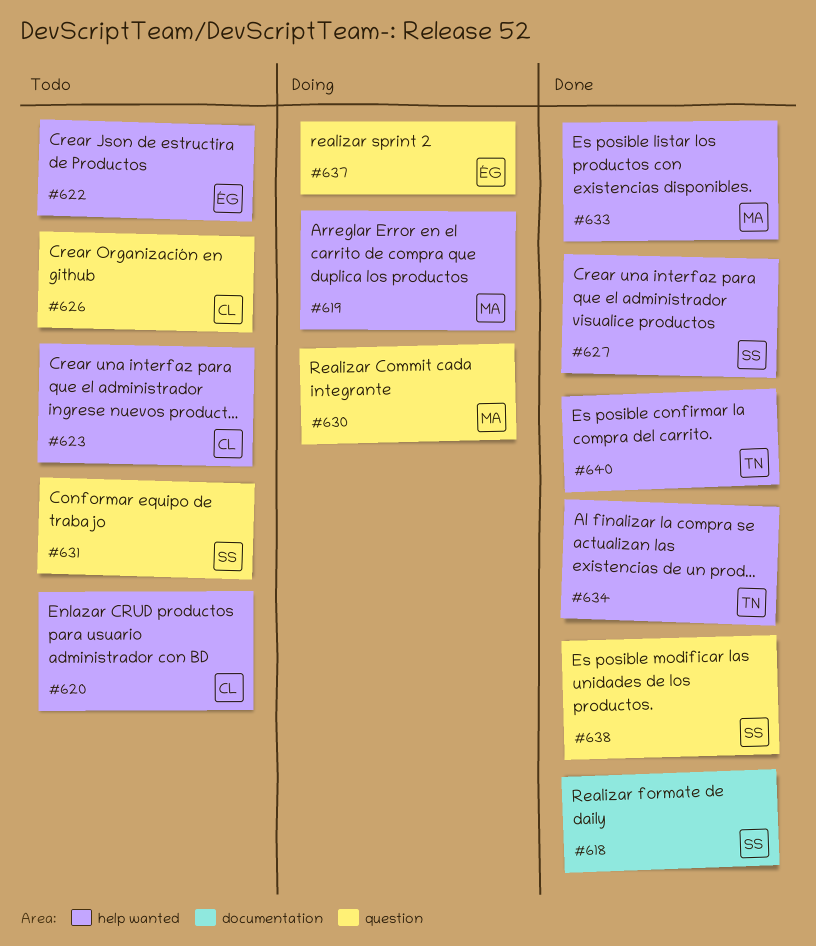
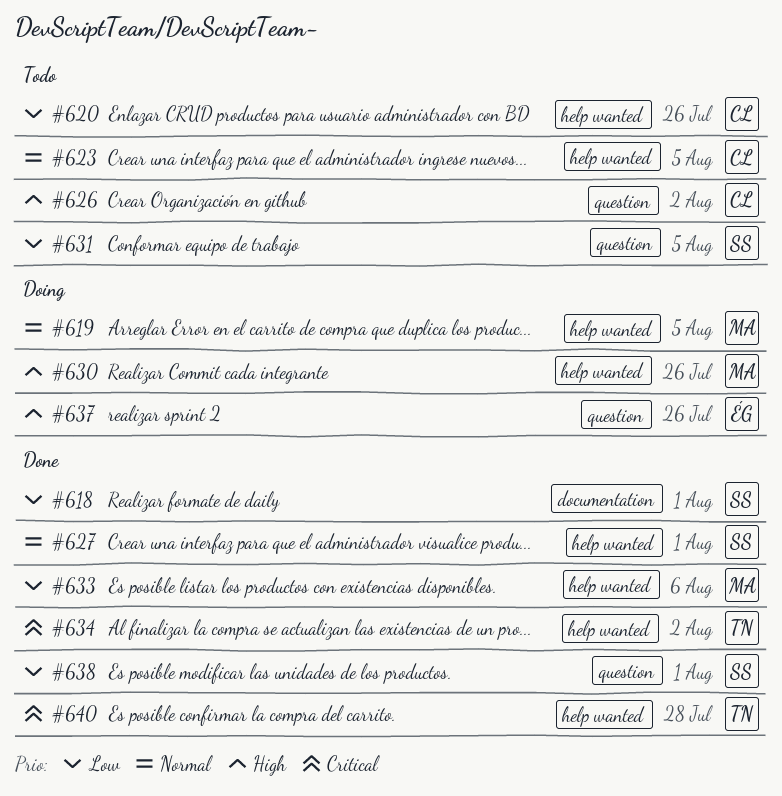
#622: present -> none
#630, label: question -> help wanted

